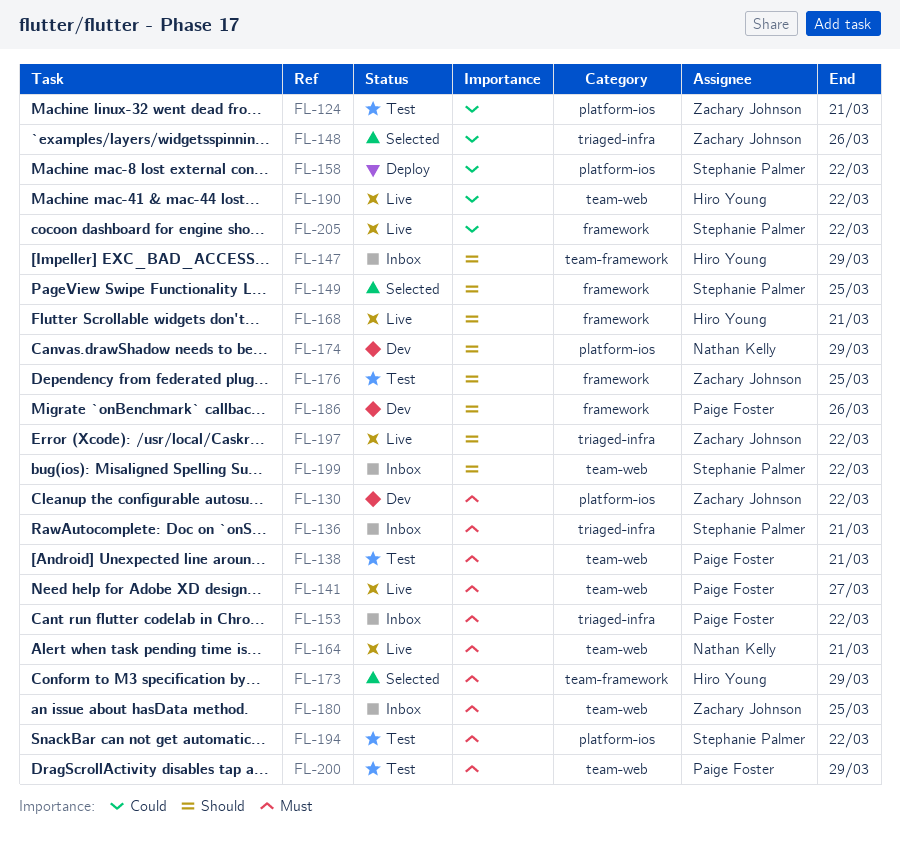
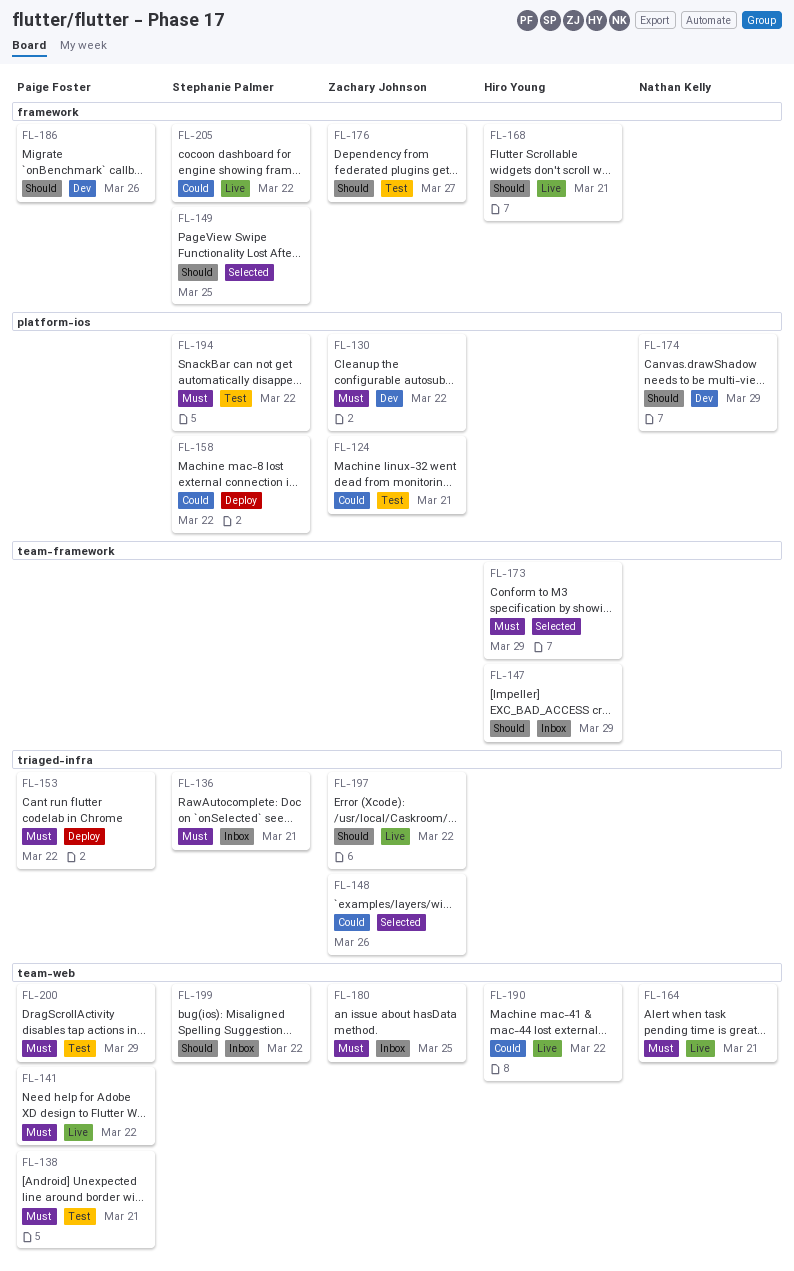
FL-141, due: Mar 27 -> Mar 22
FL-153, status: Inbox -> Deploy
FL-176, due: Mar 25 -> Mar 27

